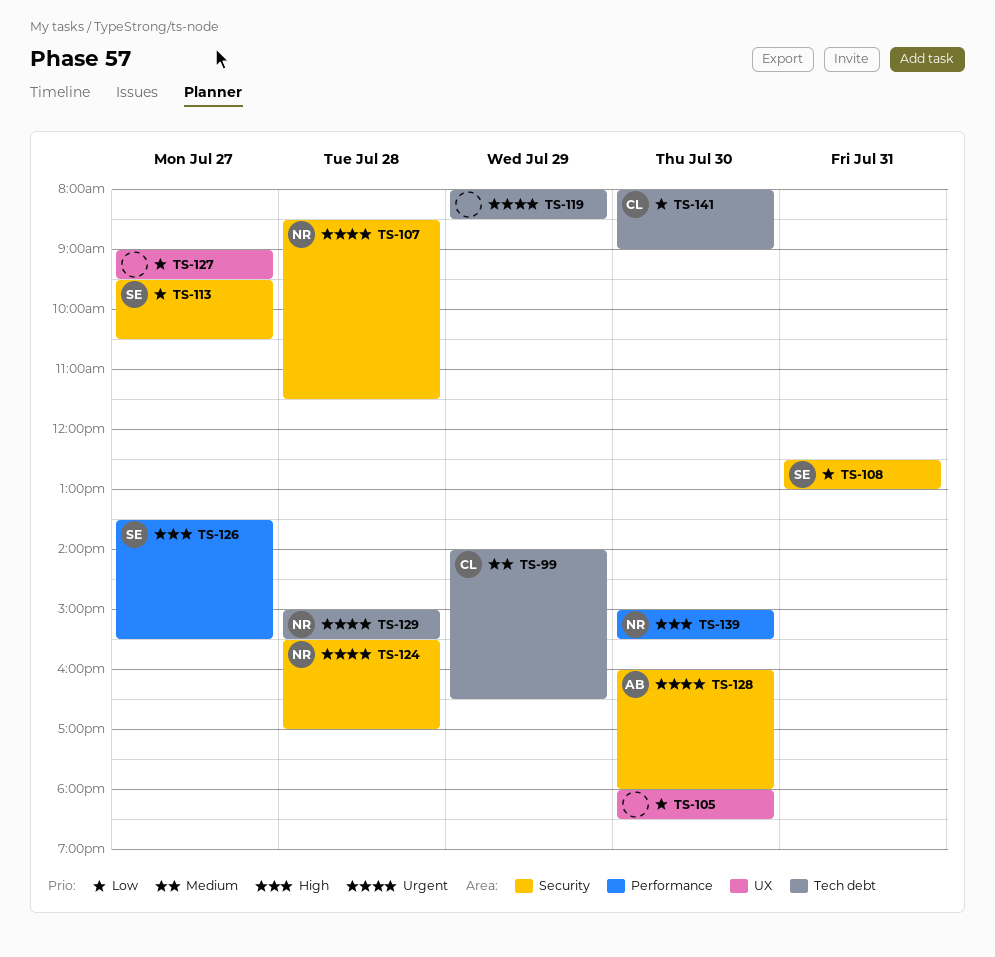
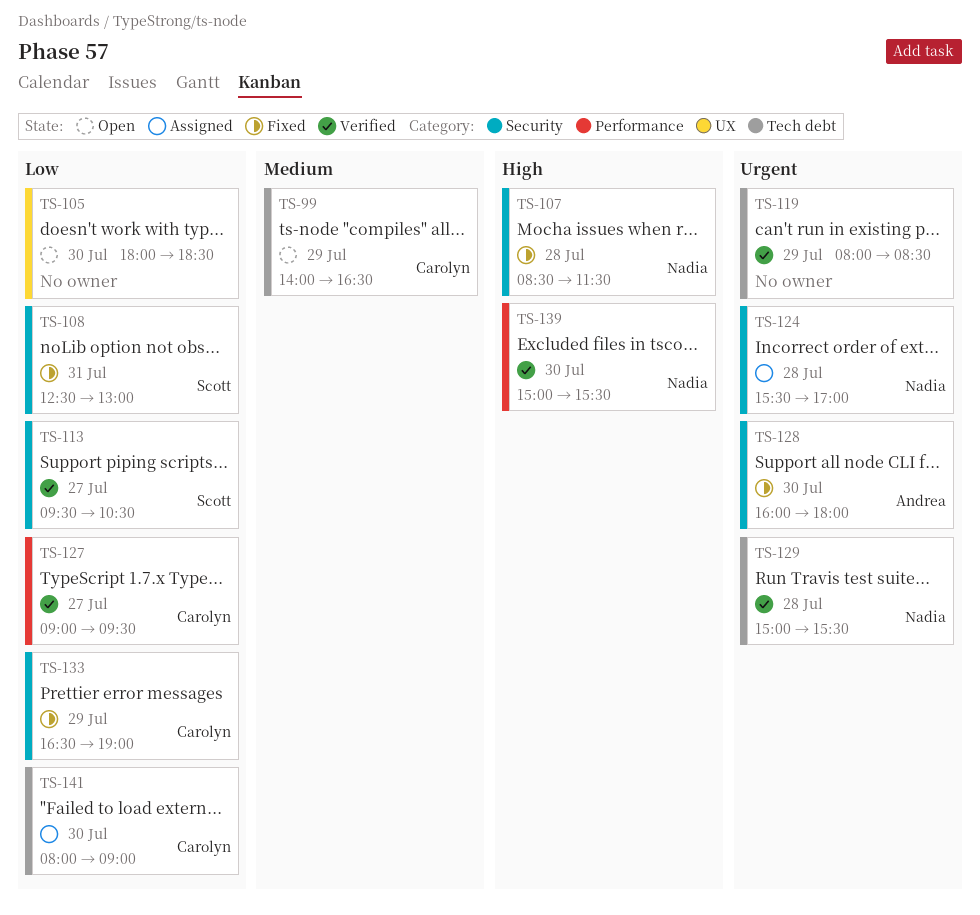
TS-107, priority: Urgent -> High
TS-126: present -> none
TS-127, owner: none -> Carolyn
TS-127, label: UX -> Performance
TS-133: none -> present

